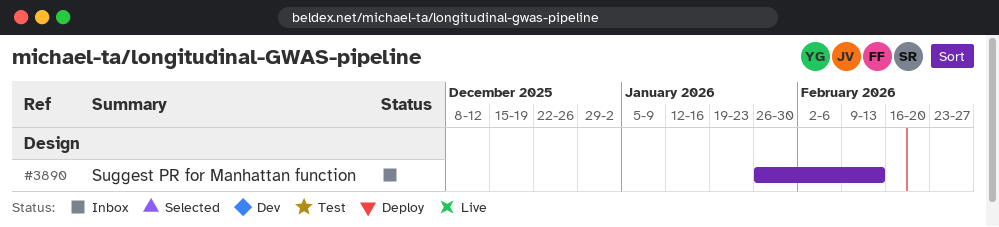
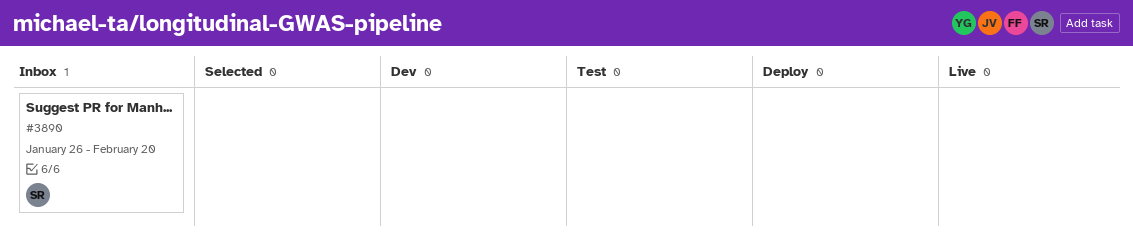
#3890, due: Feb 13 -> Feb 20

